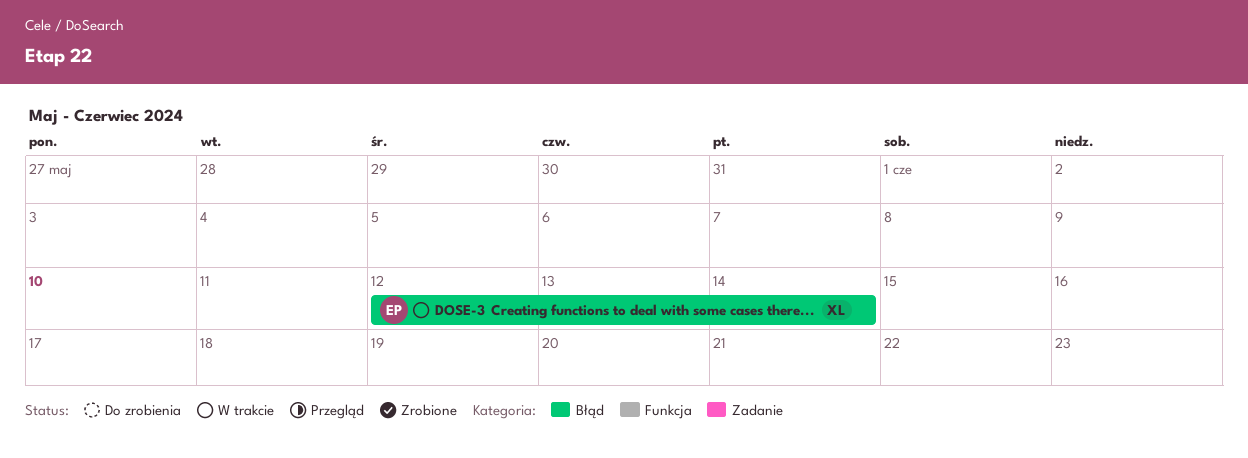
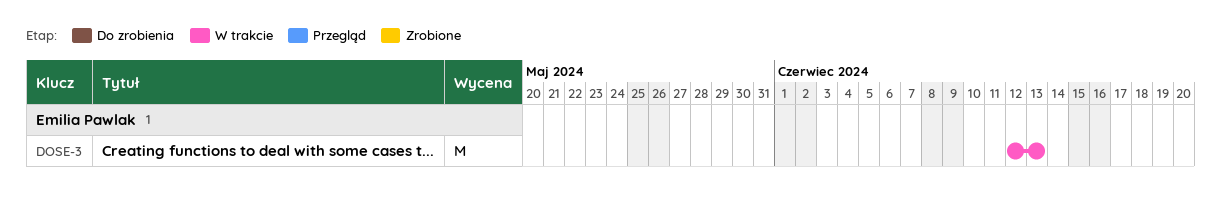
DOSE-3, estimate: XL -> M
DOSE-3, due: Jun 14 -> Jun 13

